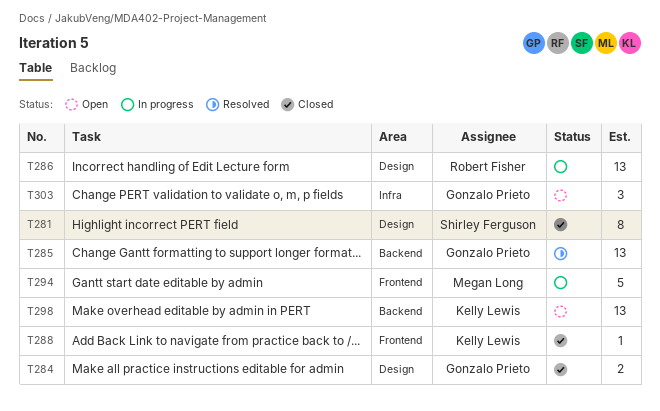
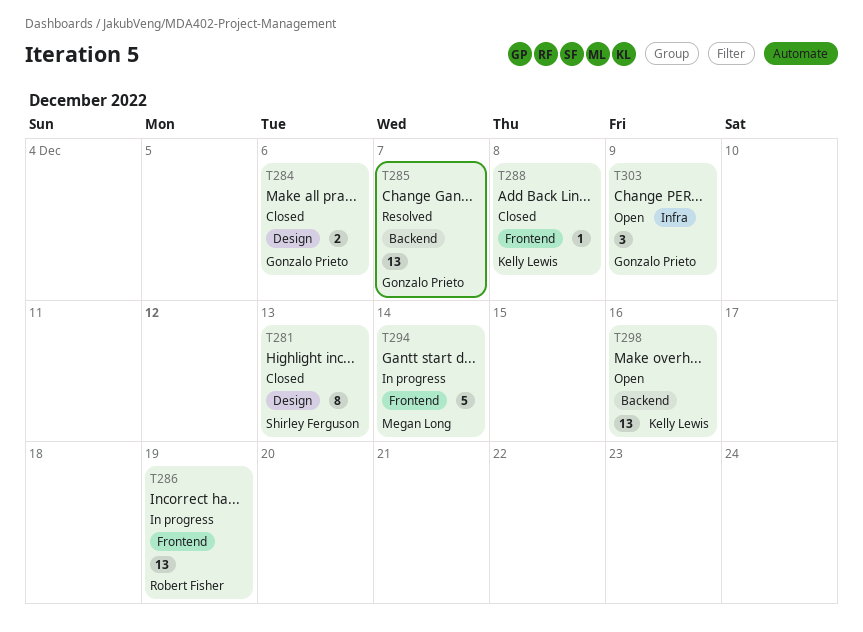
T286, label: Design -> Frontend

